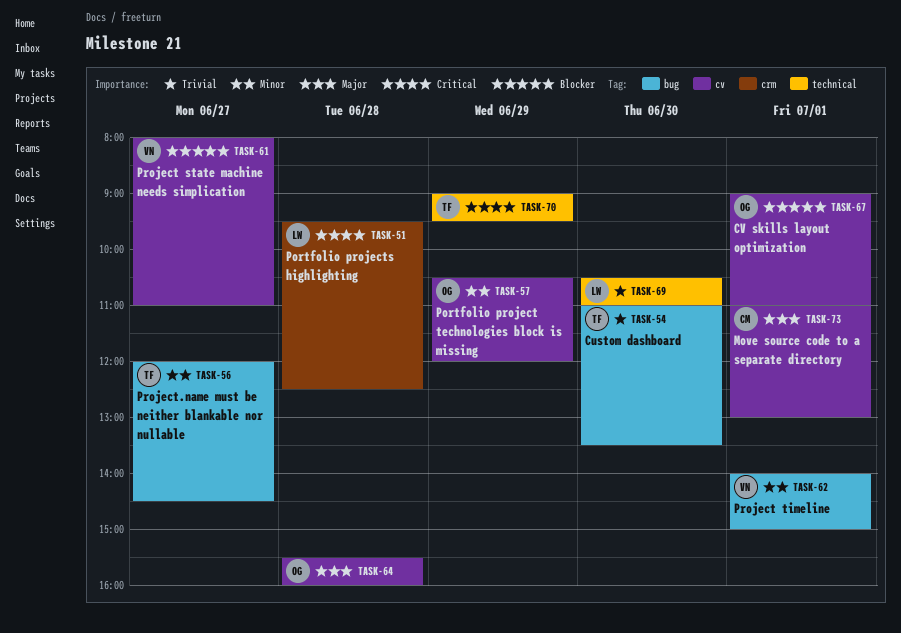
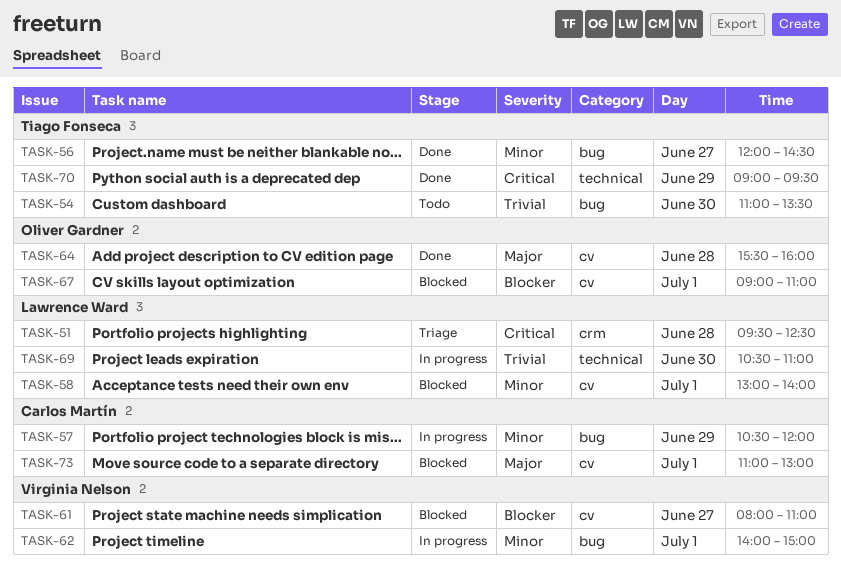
TASK-57, owner: Oliver Gardner -> Carlos Martín
TASK-57, label: cv -> bug
TASK-58: none -> present

